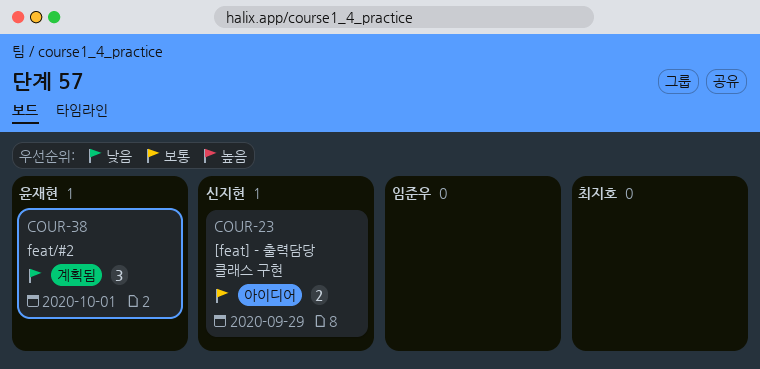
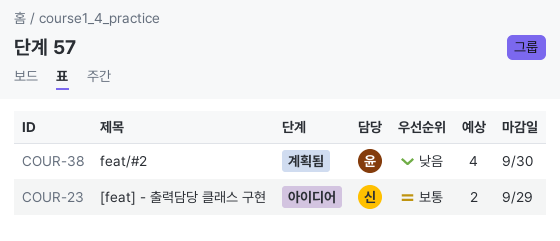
COUR-38, estimate: 3 -> 4
COUR-38, due: Oct 1 -> Sep 30

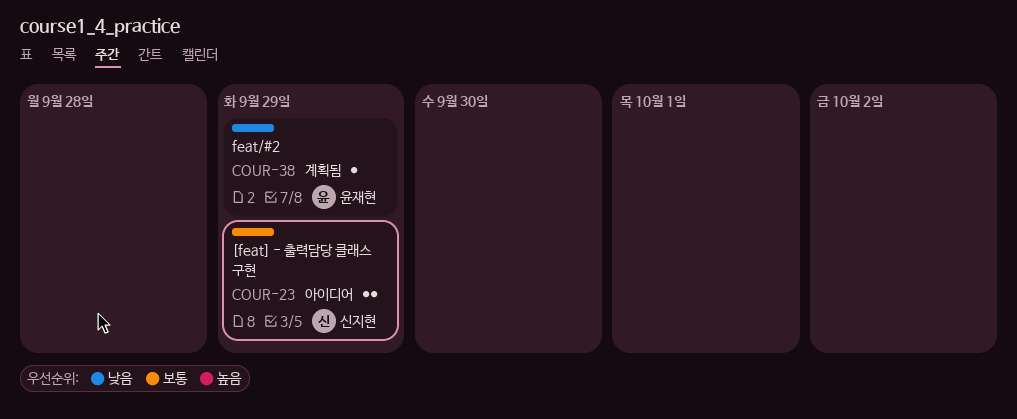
COUR-38, estimate: 4 -> 1
COUR-38, due: Sep 30 -> Sep 29

